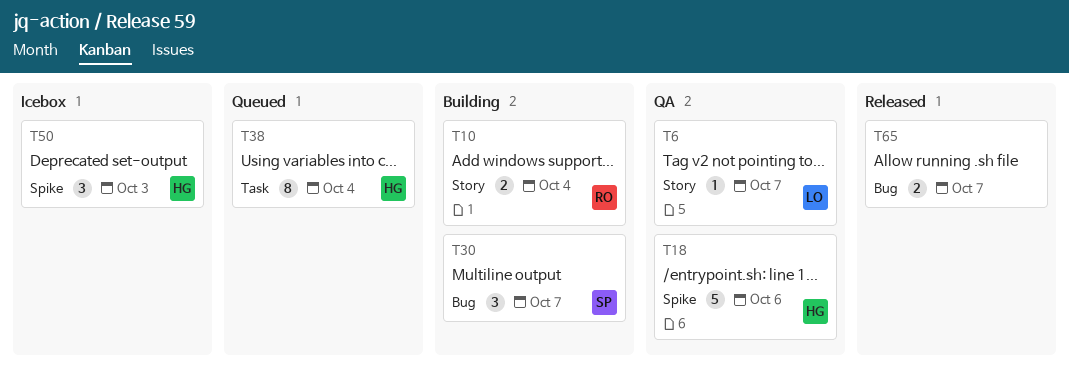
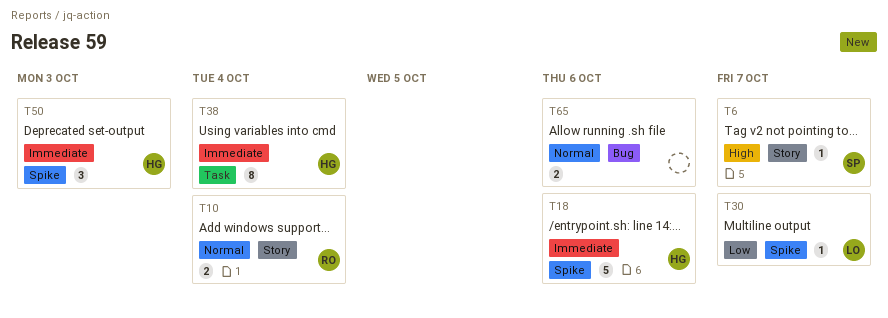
T6, owner: LO -> SP
T30, owner: SP -> LO
T30, label: Bug -> Spike
T30, estimate: 3 -> 1
T65, due: Oct 7 -> Oct 6

